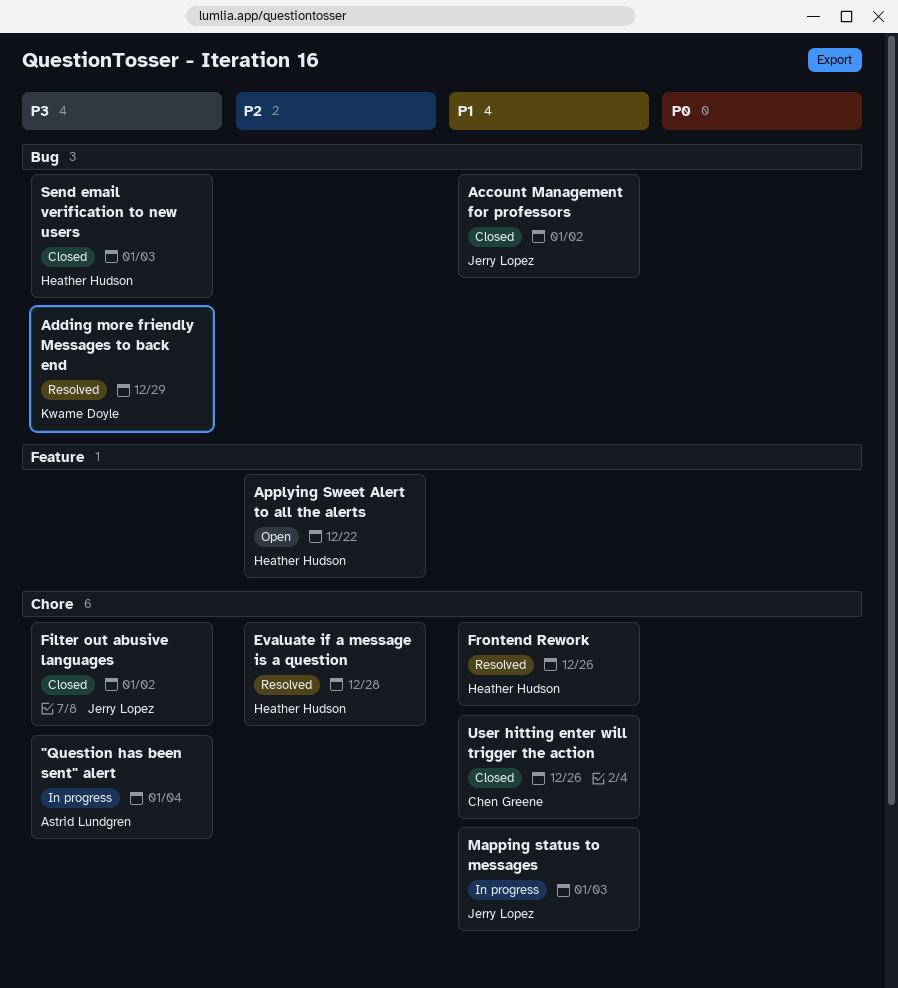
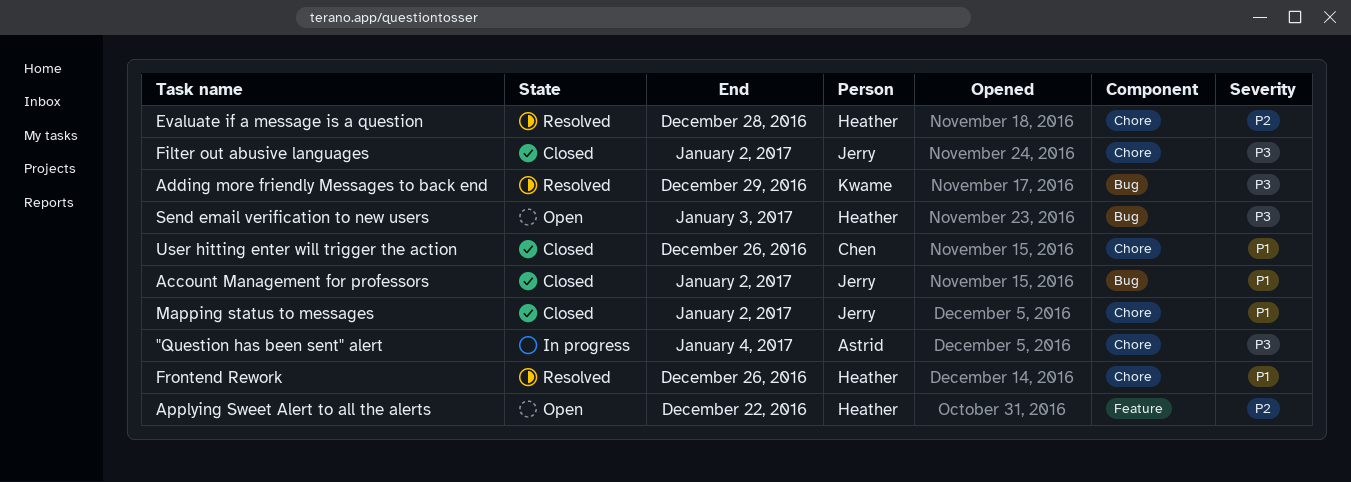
Mapping status to messages, status: In progress -> Closed
Mapping status to messages, due: Jan 3 -> Jan 2
Send email verification to new users, status: Closed -> Open

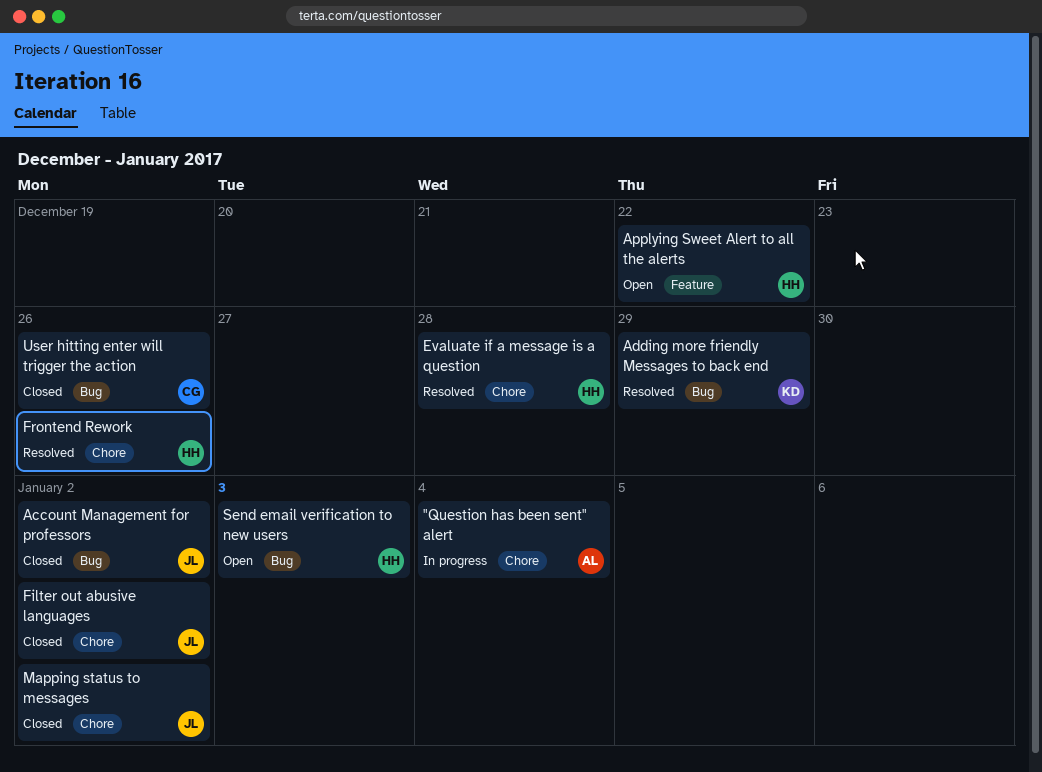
User hitting enter will trigger the action, label: Chore -> Bug

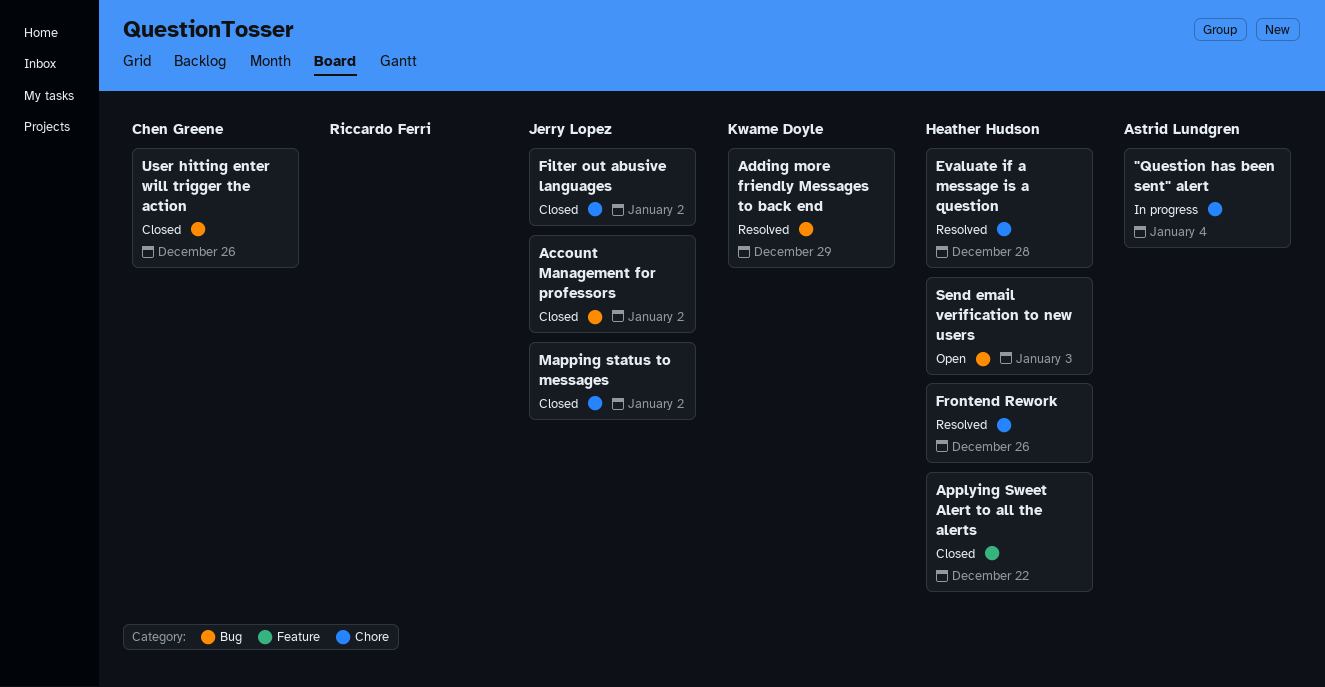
Applying Sweet Alert to all the alerts, status: Open -> Closed

